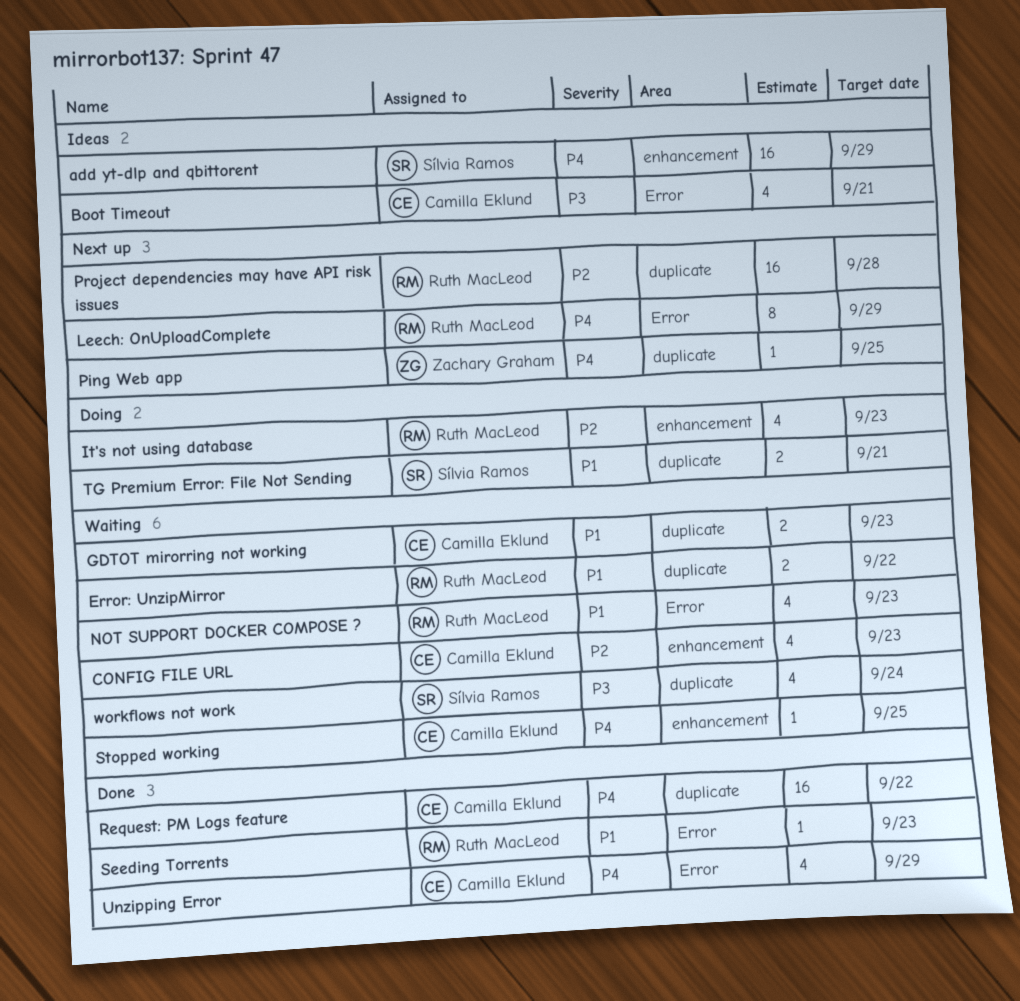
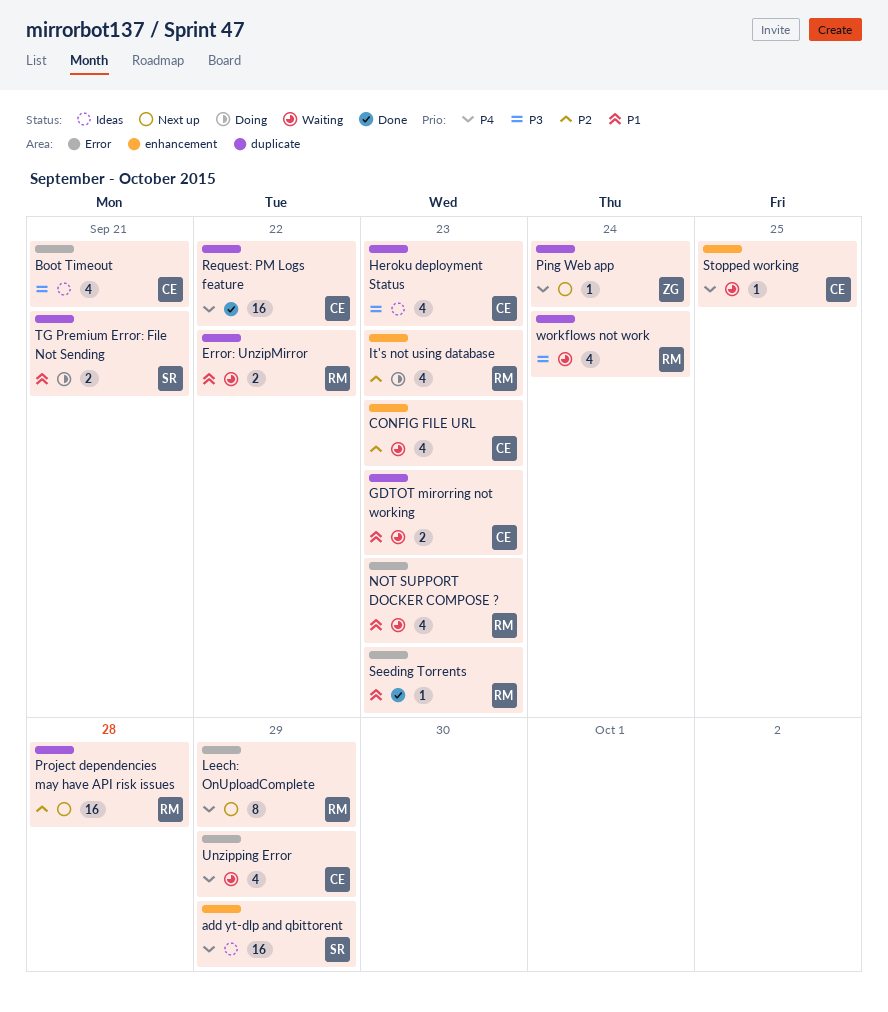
Heroku deployment Status: none -> present
Ping Web app, due: Sep 25 -> Sep 24
Unzipping Error, status: Done -> Waiting
workflows not work, owner: Sílvia Ramos -> Ruth MacLeod

